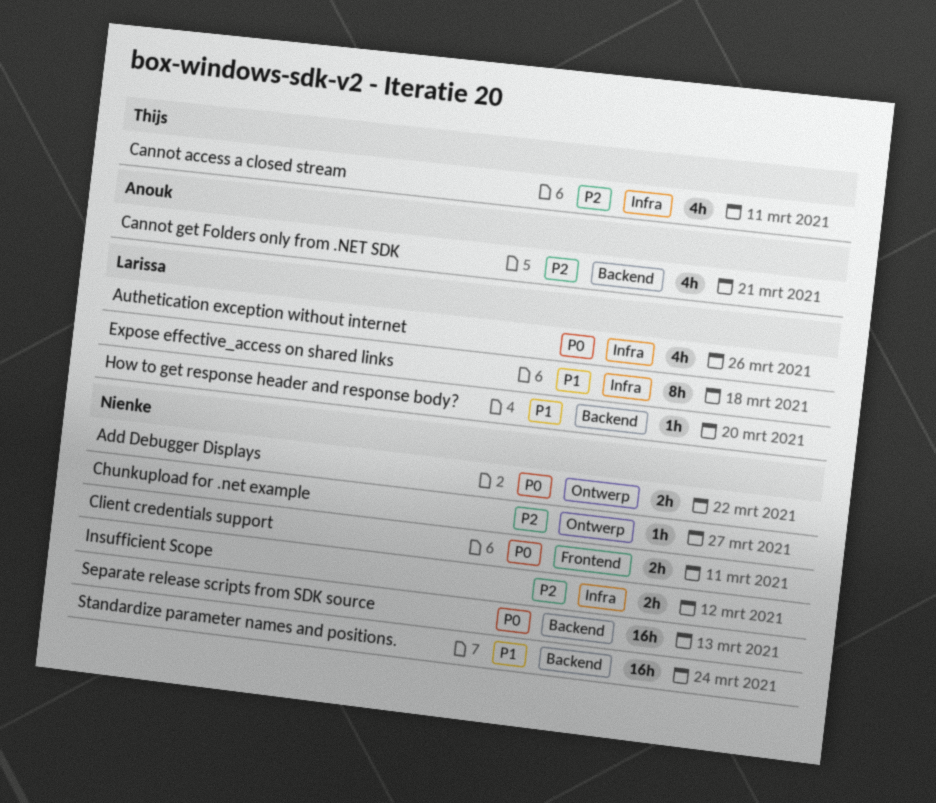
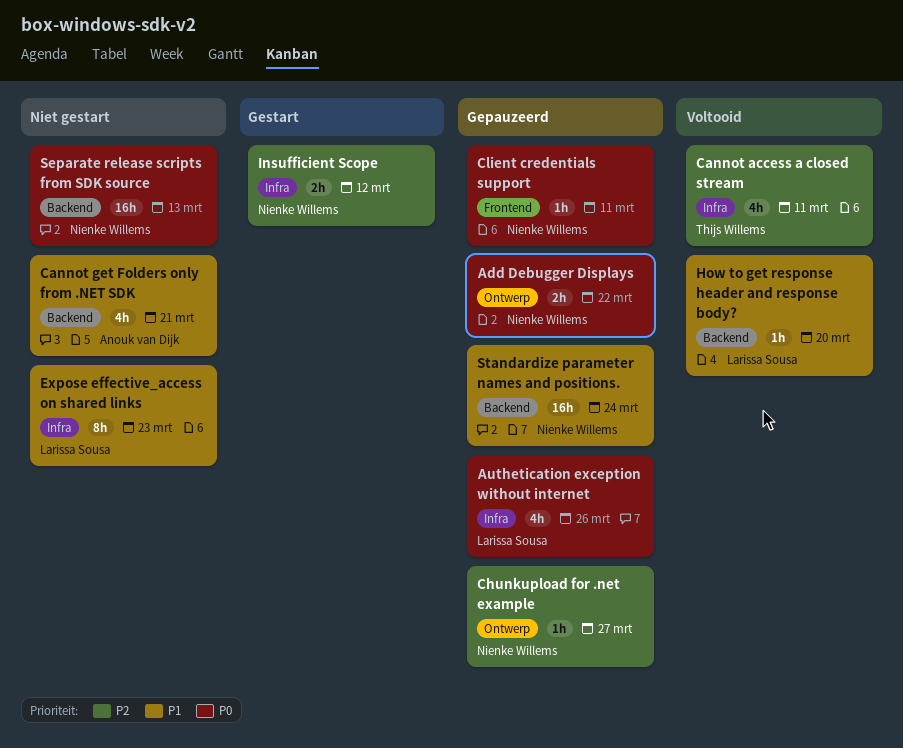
Cannot get Folders only from .NET SDK, priority: P2 -> P1
Client credentials support, estimate: 2h -> 1h
Expose effective_access on shared links, due: Mar 18 -> Mar 23

